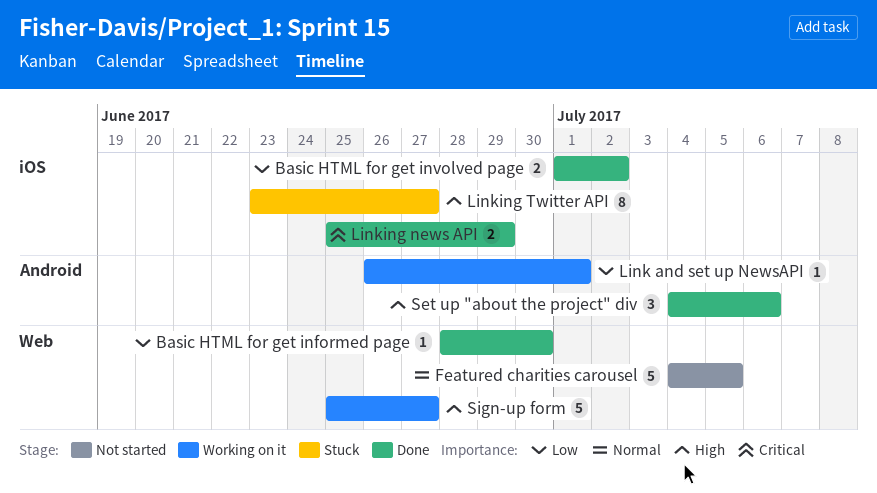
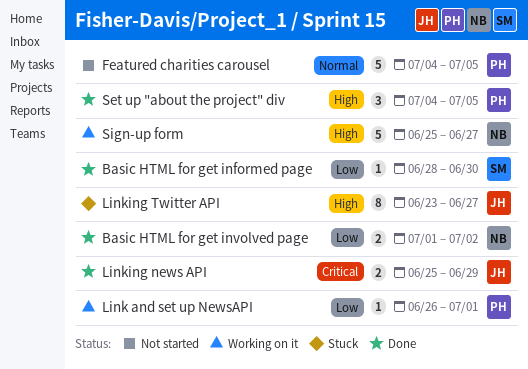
Set up "about the project" div, due: Jul 6 -> Jul 5

